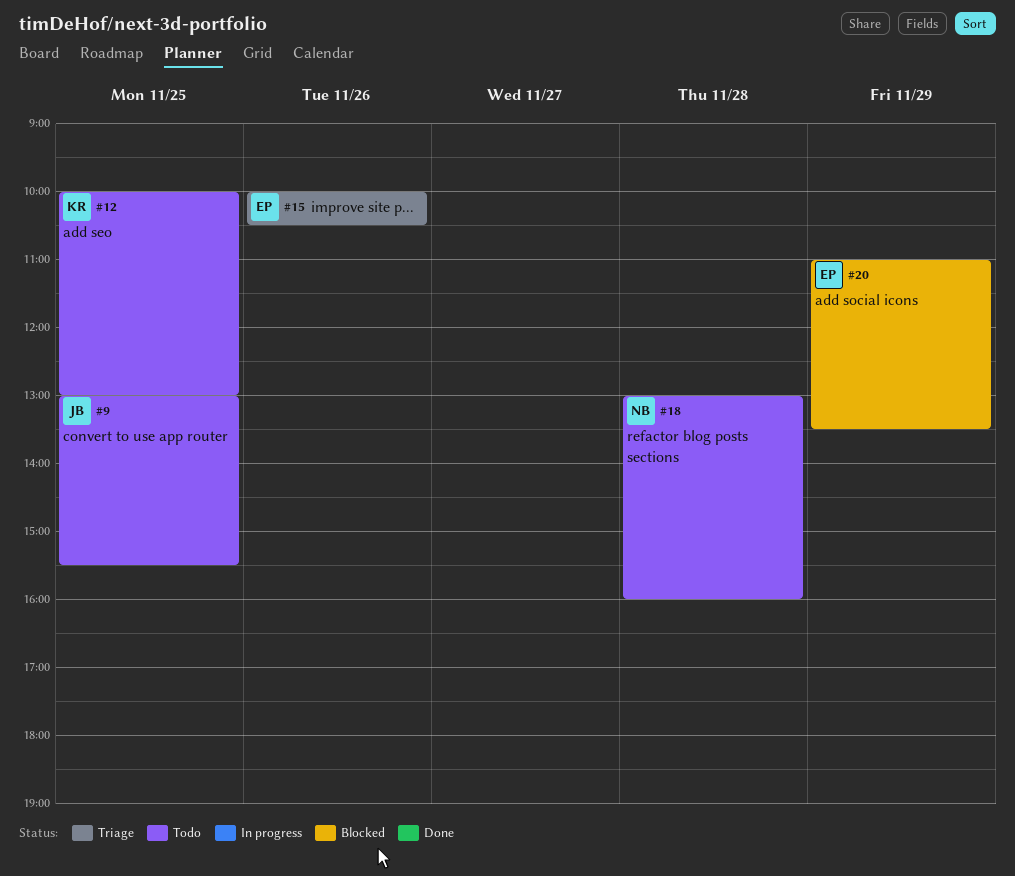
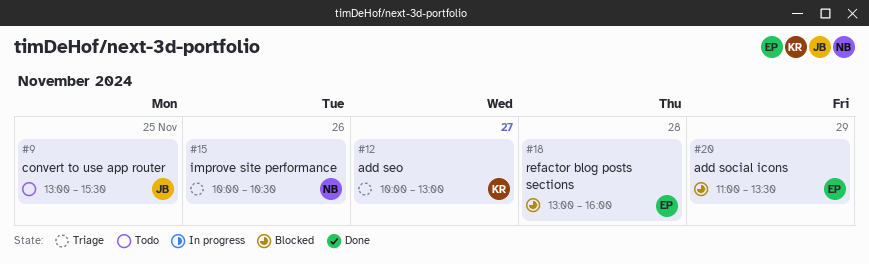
#12, status: Todo -> Triage
#12, day: Nov 25 -> Nov 27
#15, owner: EP -> NB
#18, status: Todo -> Blocked
#18, owner: NB -> EP

